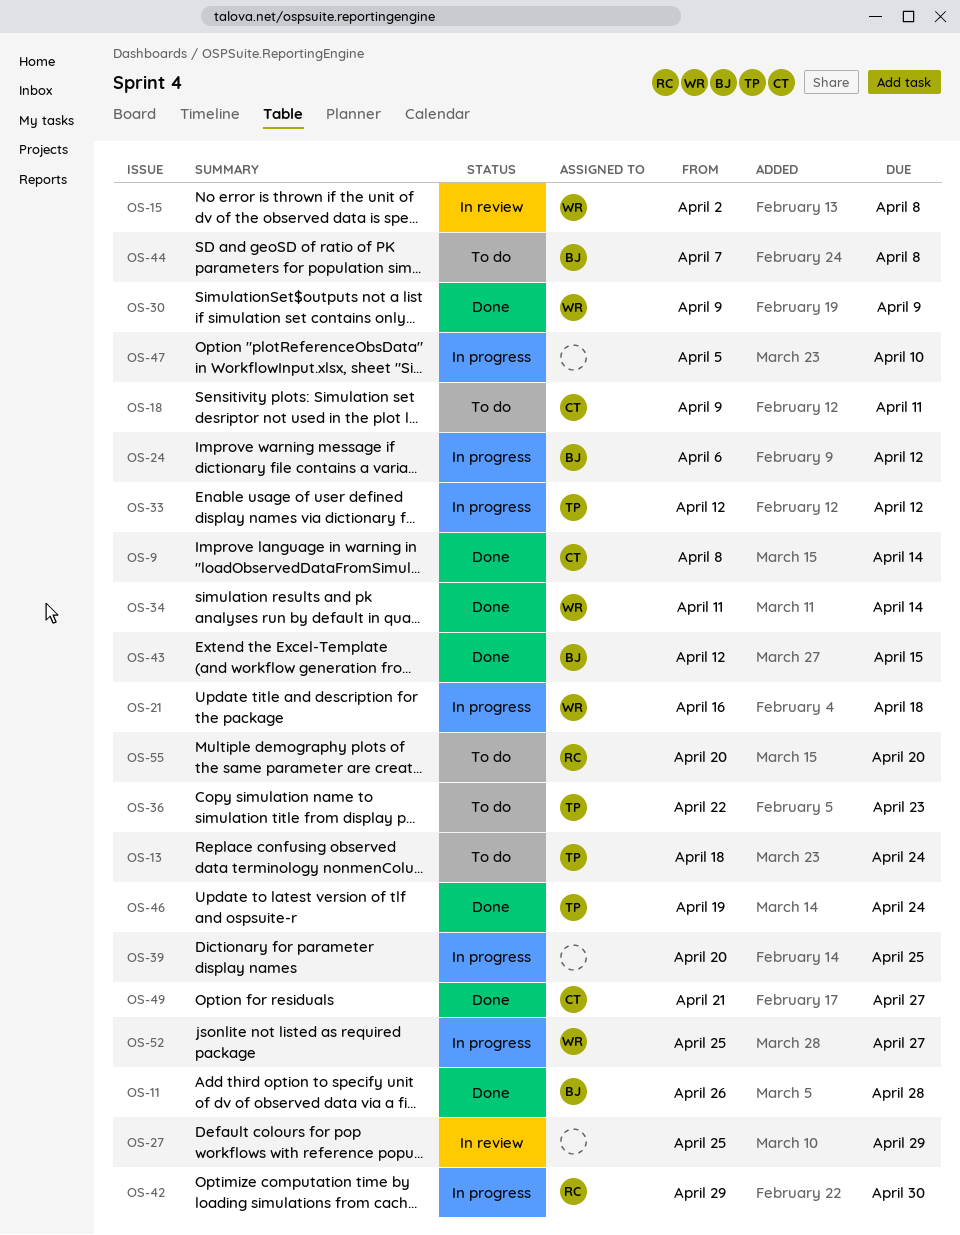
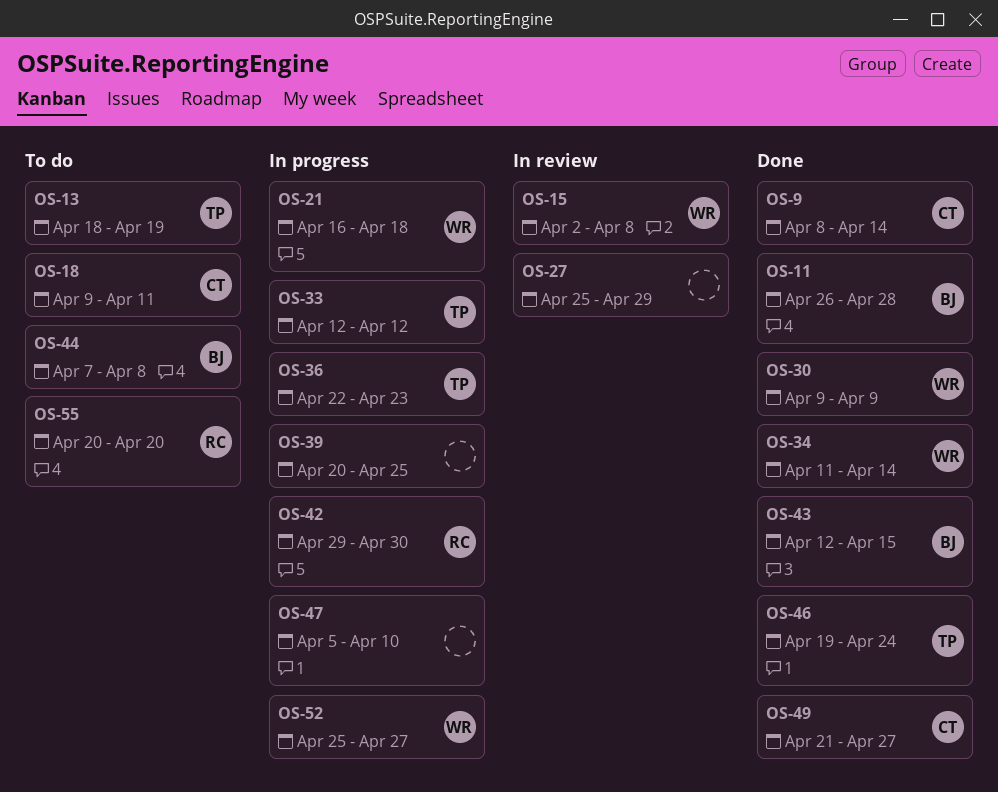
OS-13, due: Apr 24 -> Apr 19
OS-24: present -> none
OS-36, status: To do -> In progress

